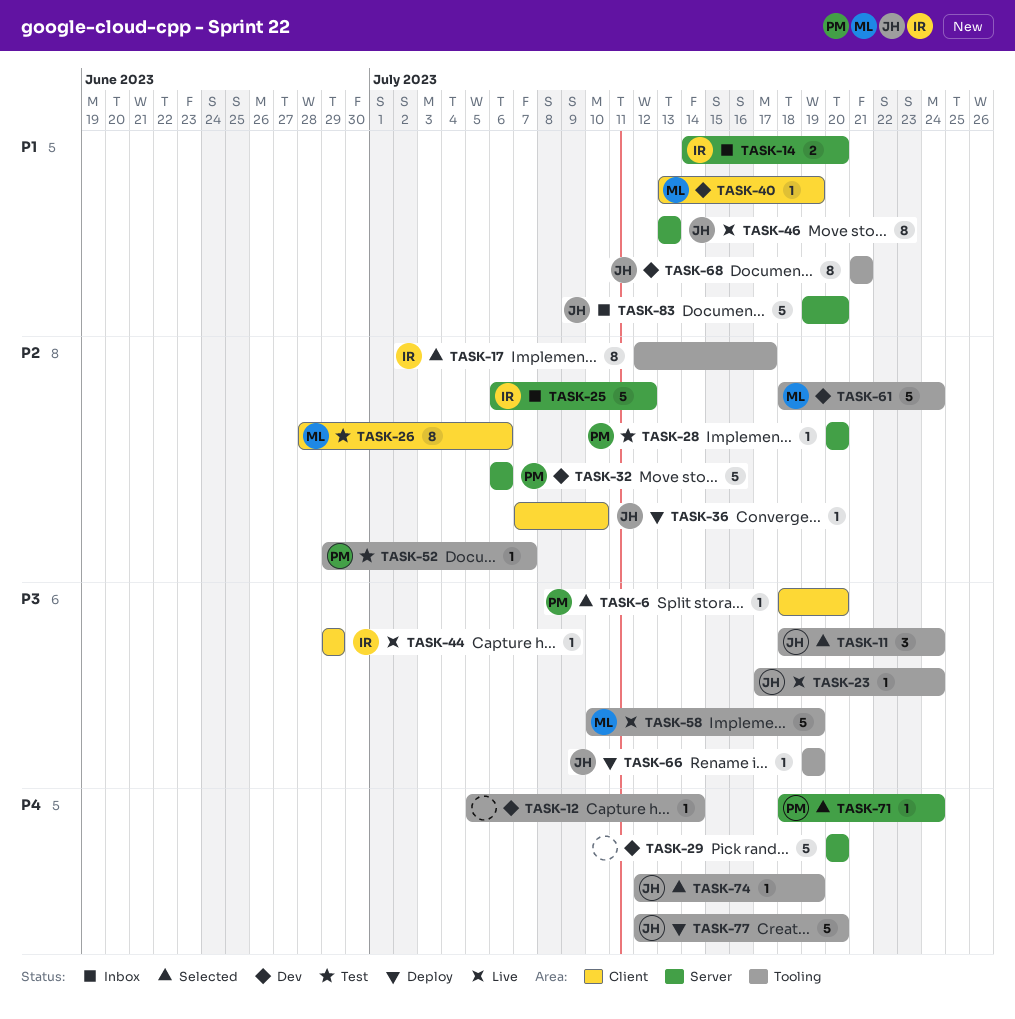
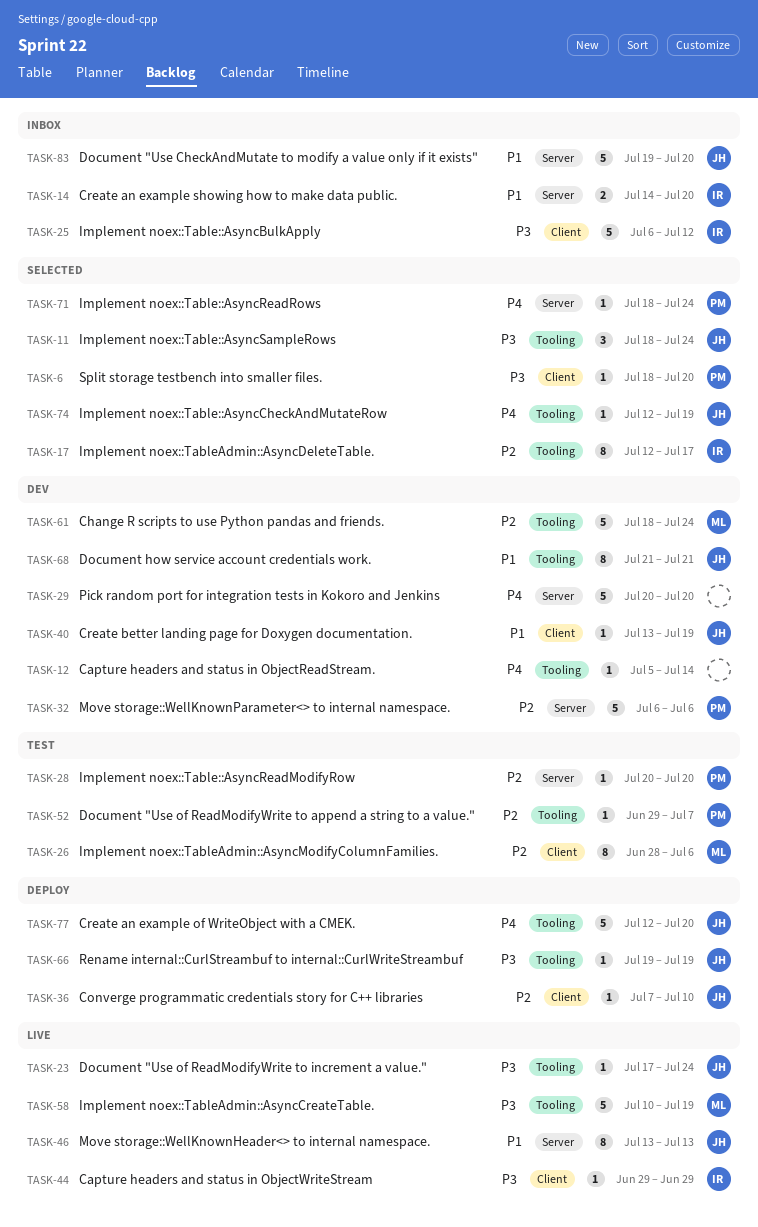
TASK-25, priority: P2 -> P3
TASK-25, label: Server -> Client
TASK-40, owner: ML -> JH

